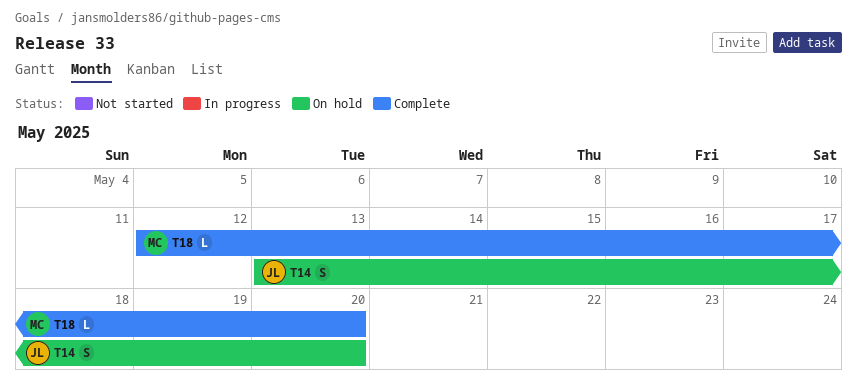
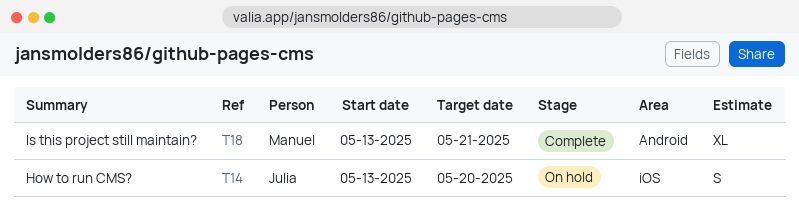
T18, estimate: L -> XL
T18, start: May 12 -> May 13
T18, due: May 20 -> May 21

